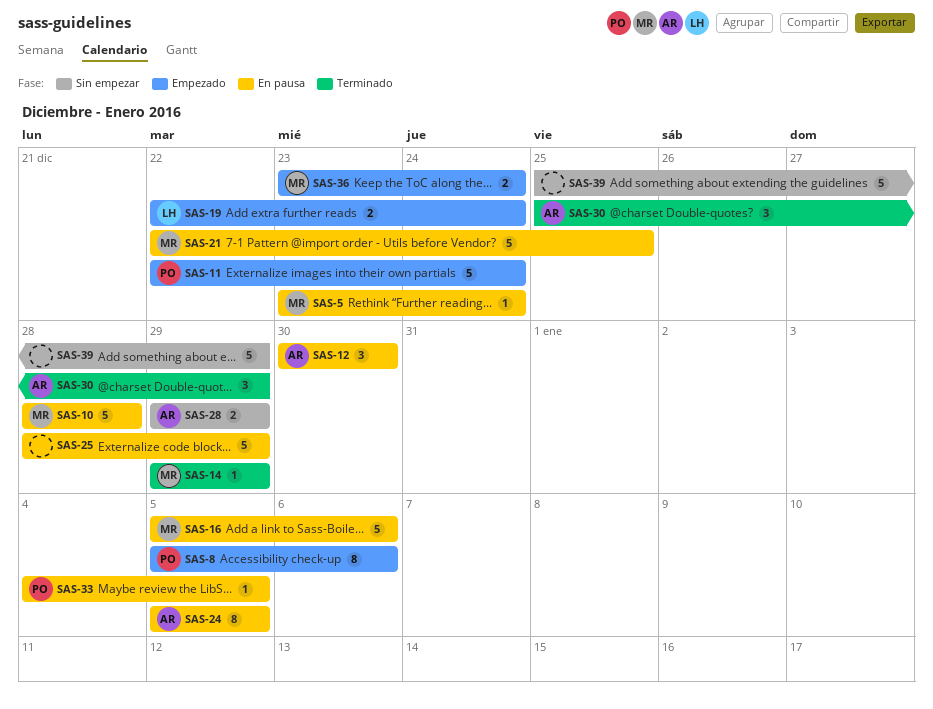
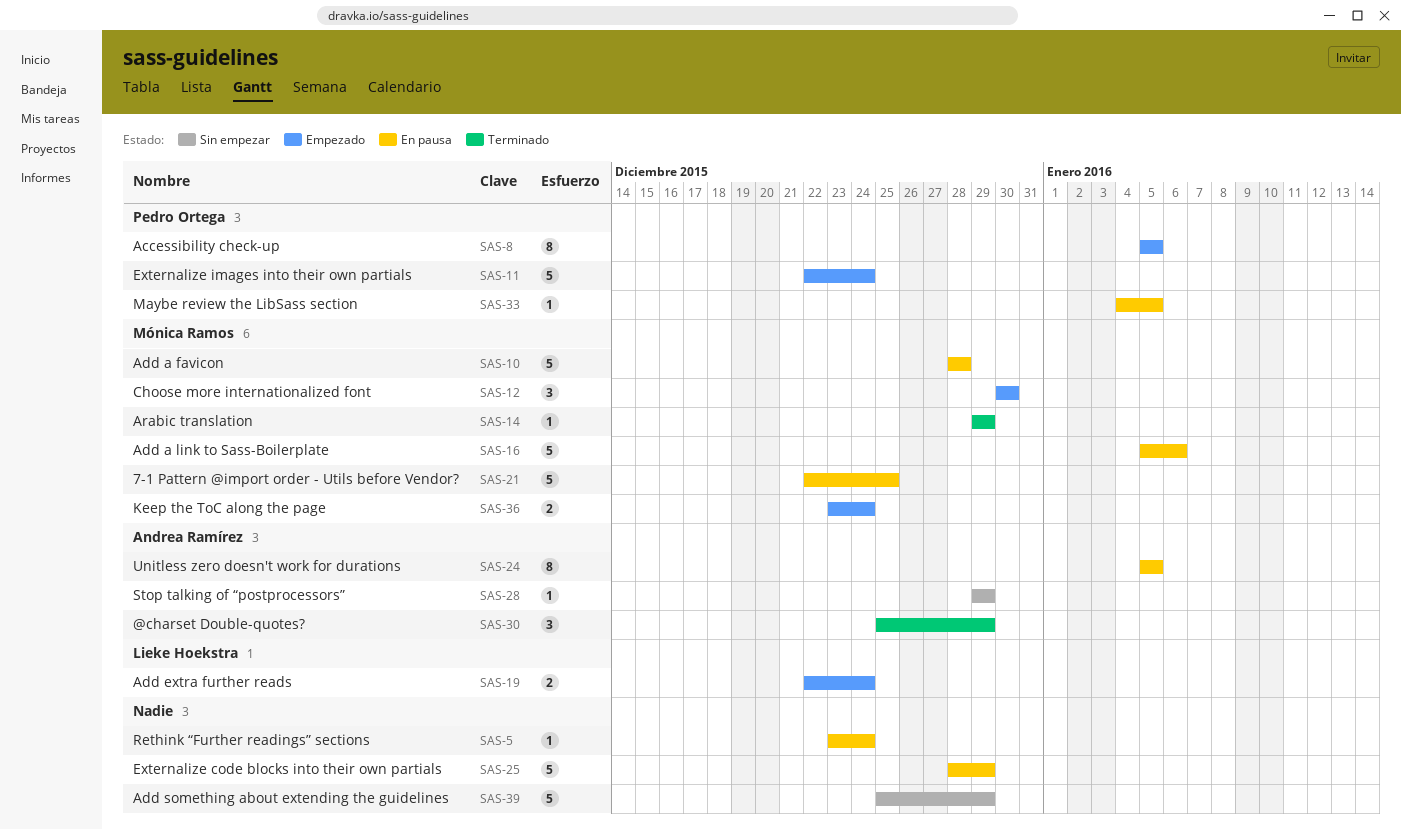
SAS-5, owner: Mónica Ramos -> none
SAS-8, due: Jan 6 -> Jan 5
SAS-12, status: En pausa -> Empezado
SAS-12, owner: Andrea Ramírez -> Mónica Ramos
SAS-28, estimate: 2 -> 1

